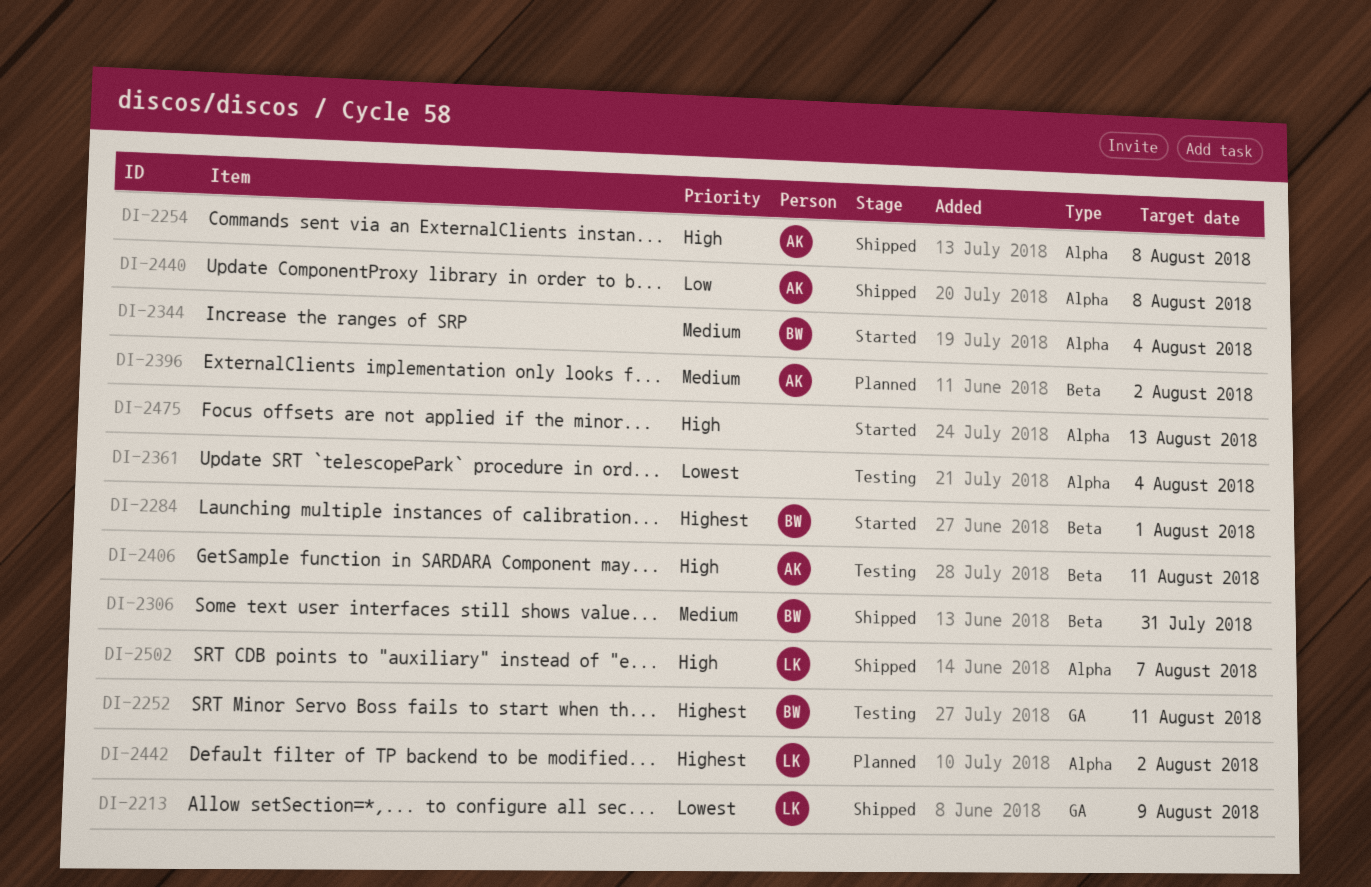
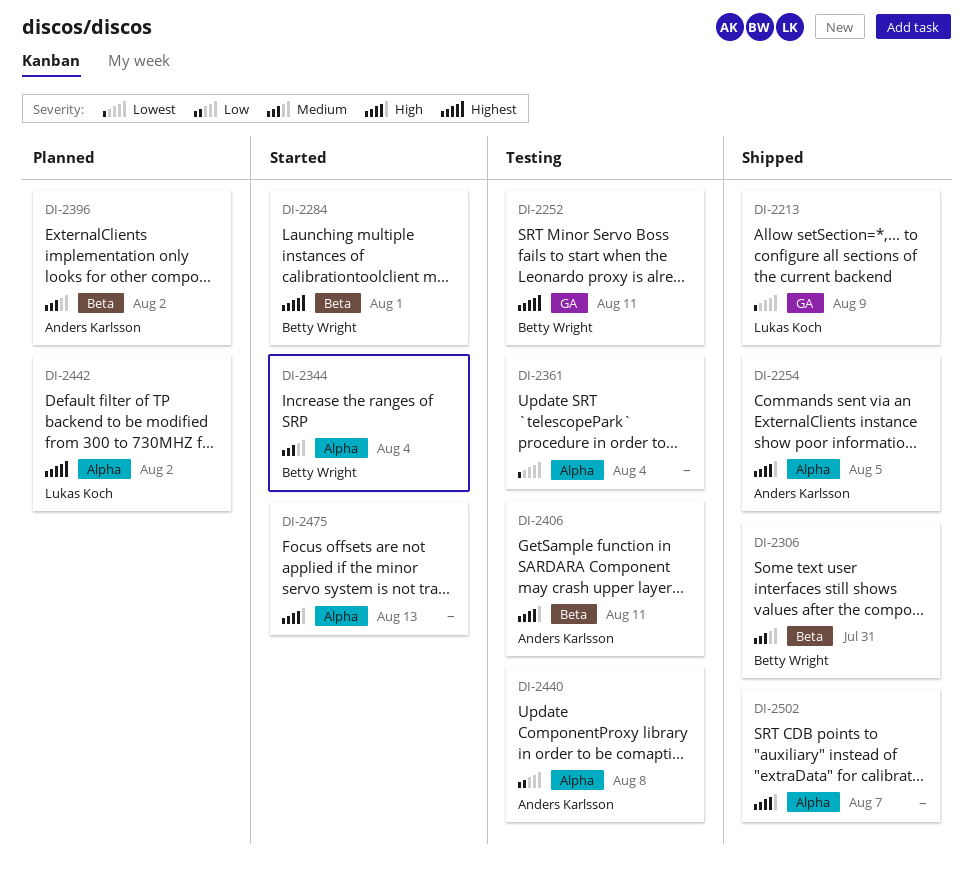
DI-2254, due: Aug 8 -> Aug 5
DI-2440, status: Shipped -> Testing
DI-2502, owner: Lukas Koch -> none

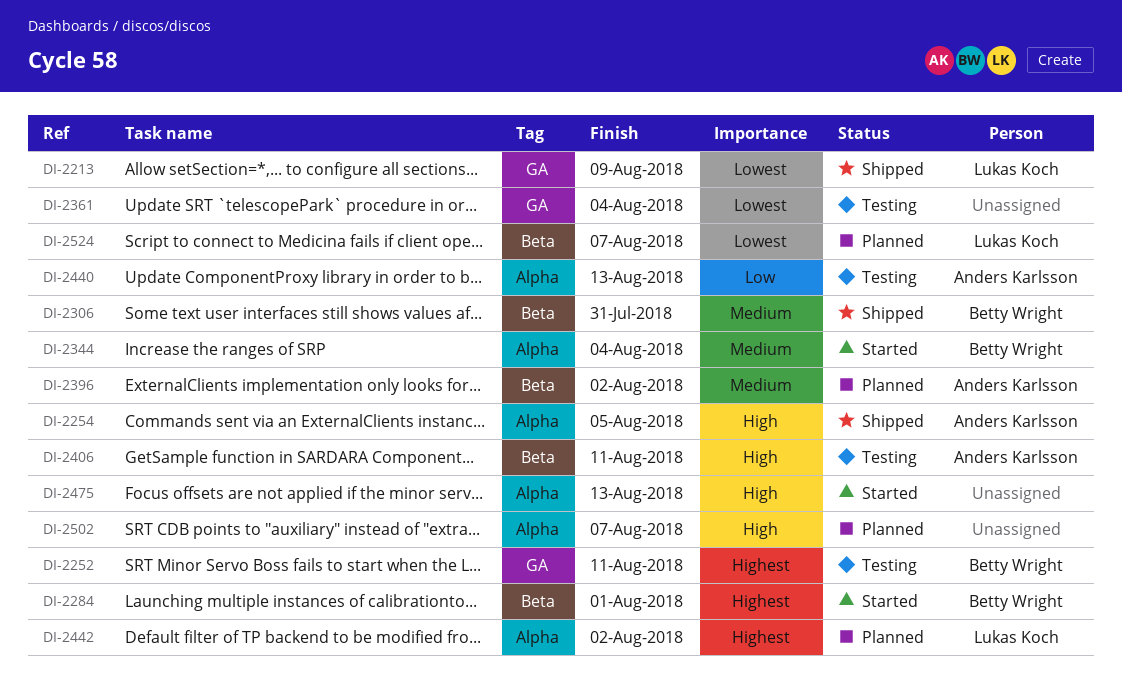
DI-2361, label: Alpha -> GA
DI-2440, due: Aug 8 -> Aug 13
DI-2502, status: Shipped -> Planned
DI-2524: none -> present

